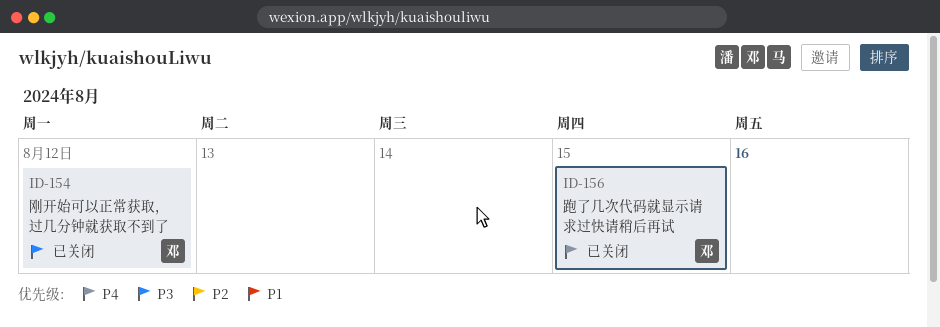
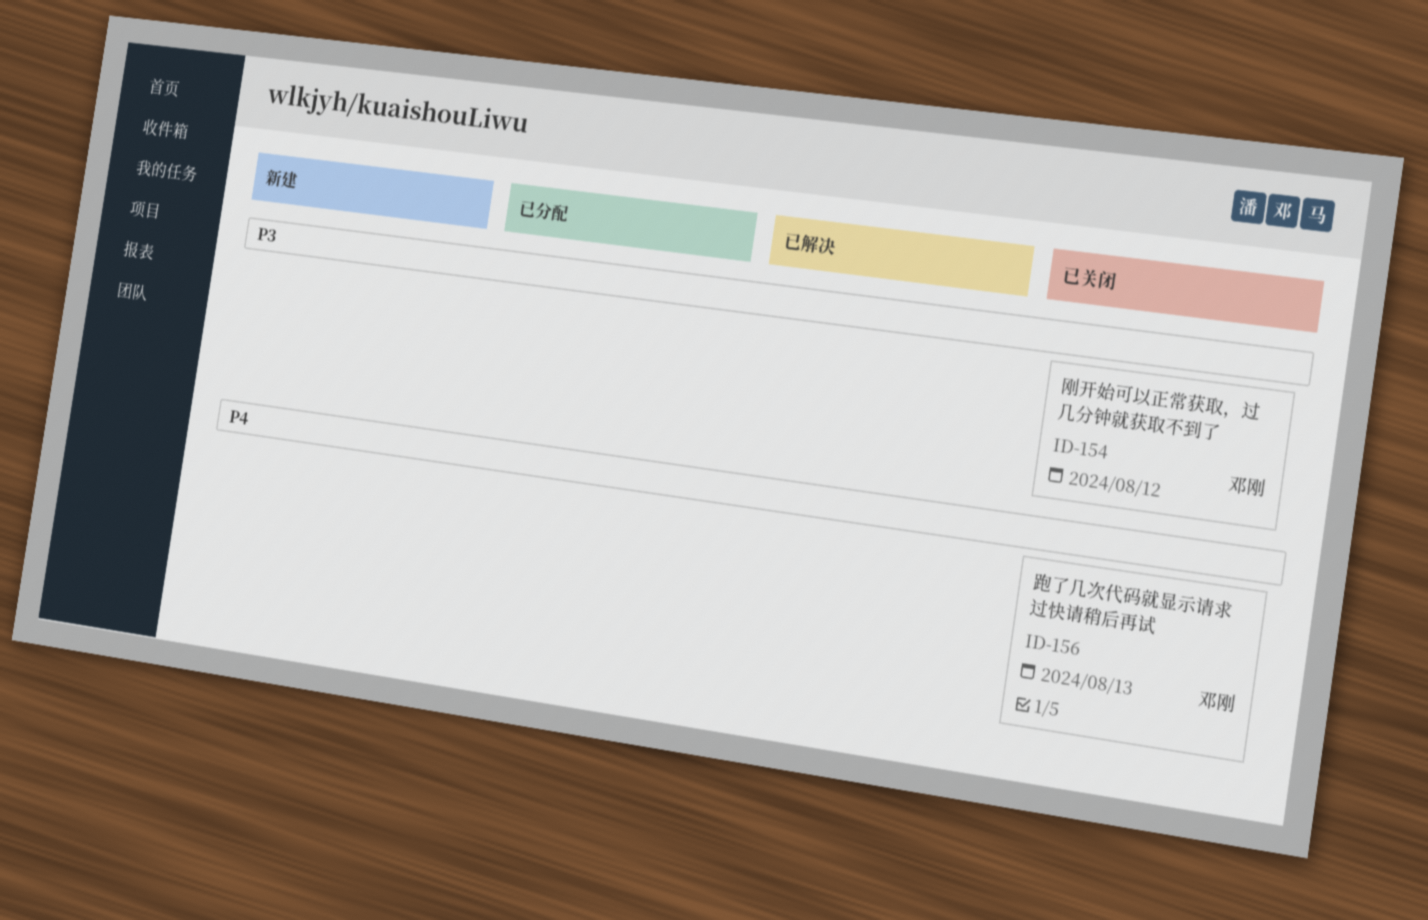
ID-156, due: Aug 15 -> Aug 13

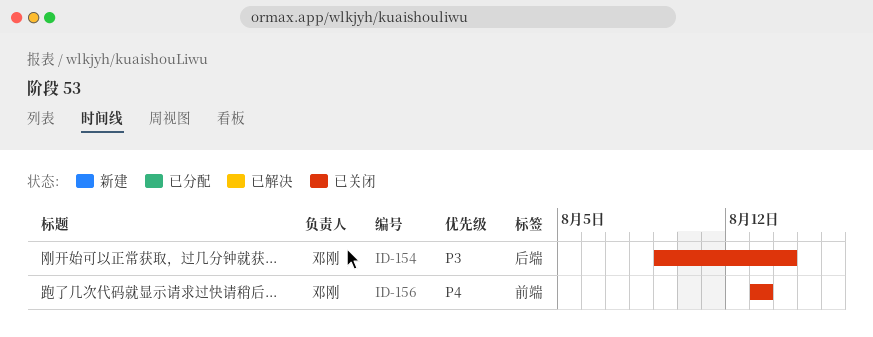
ID-154, due: Aug 12 -> Aug 14

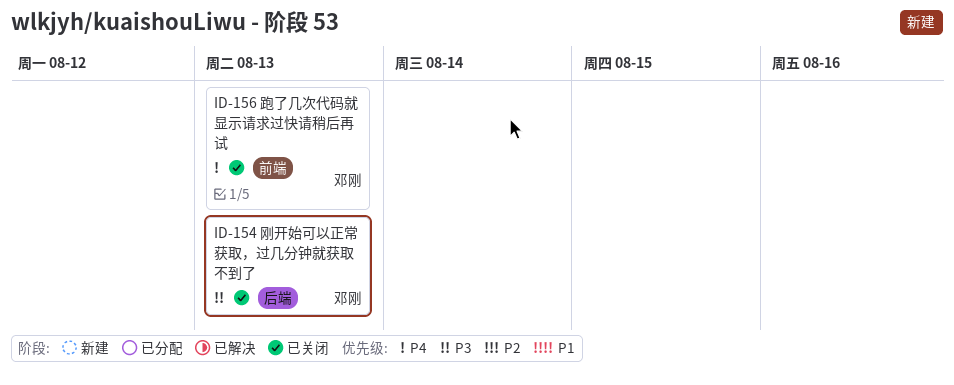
ID-154, due: Aug 14 -> Aug 13

